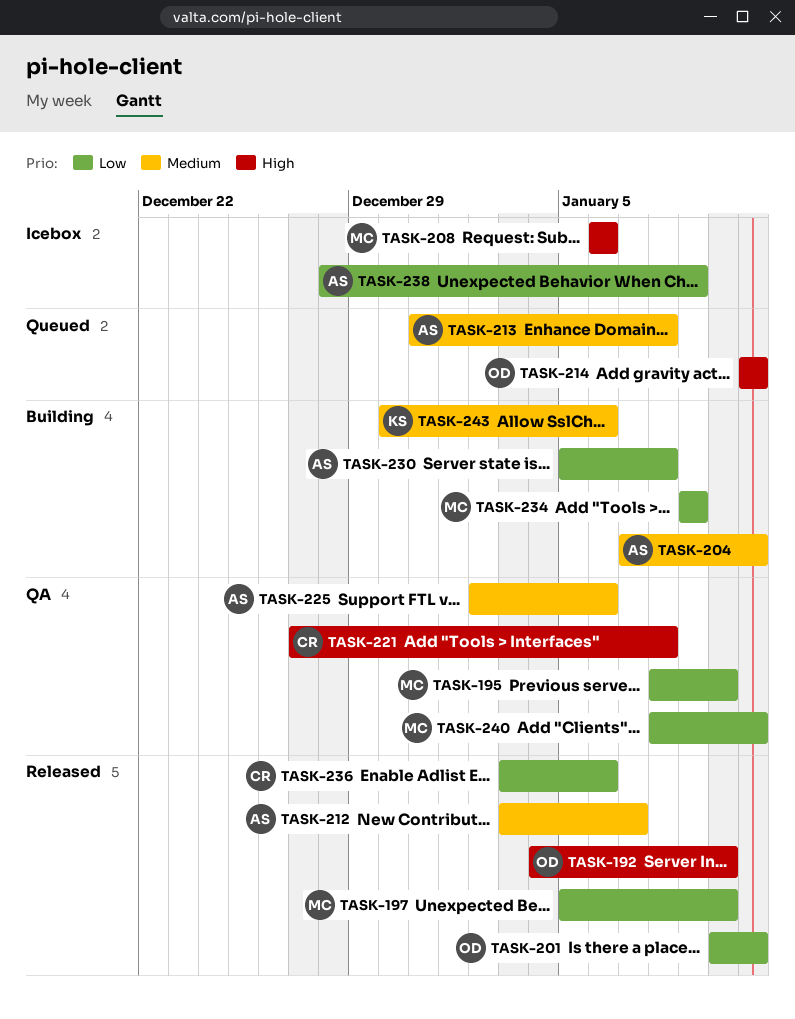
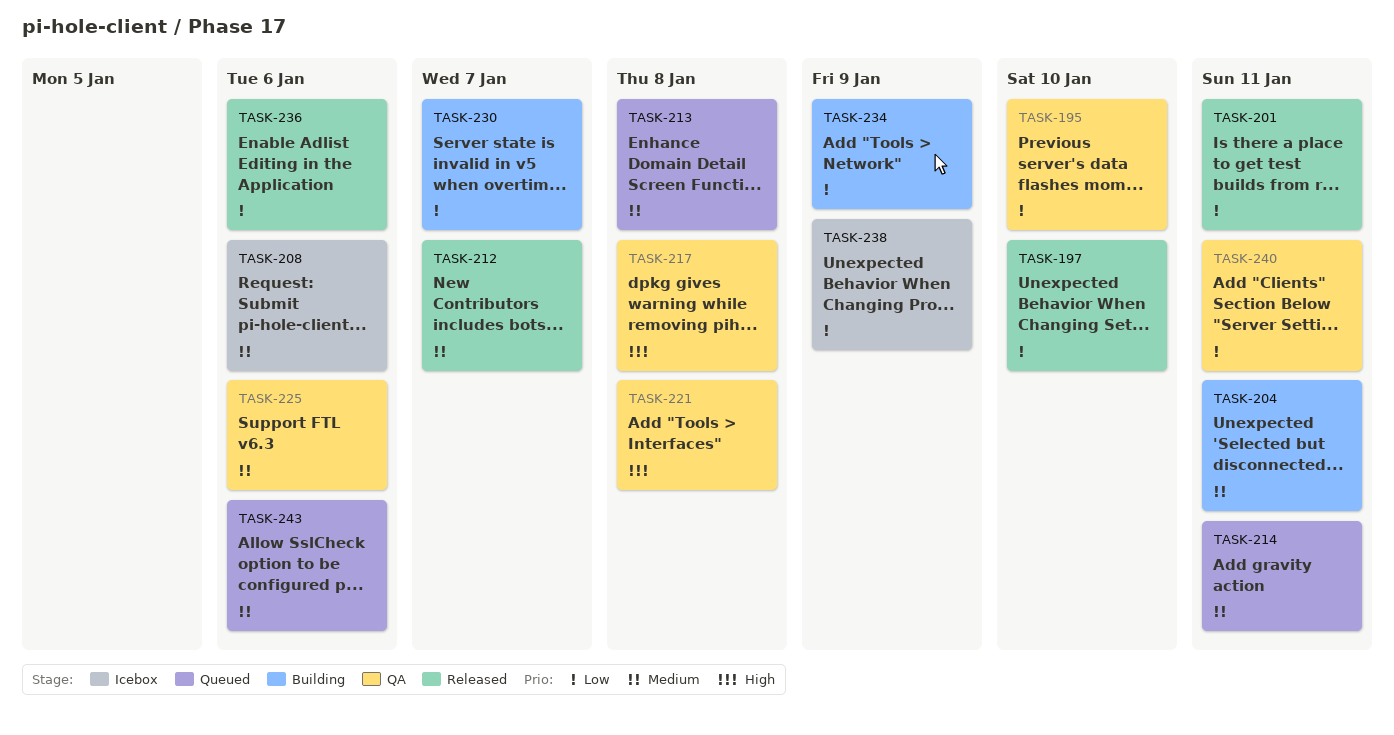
TASK-192: present -> none
TASK-208, priority: High -> Medium
TASK-214, priority: High -> Medium
TASK-217: none -> present
TASK-230, due: Jan 8 -> Jan 7
TASK-243, status: Building -> Queued

